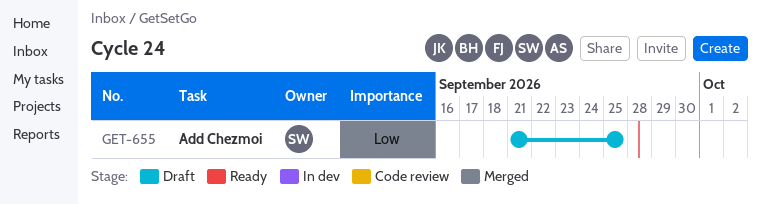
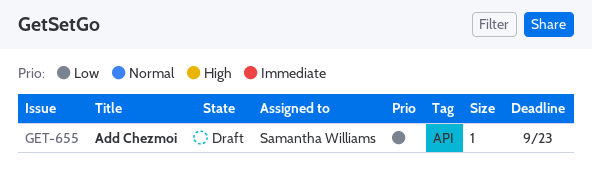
GET-655, due: Sep 25 -> Sep 23

